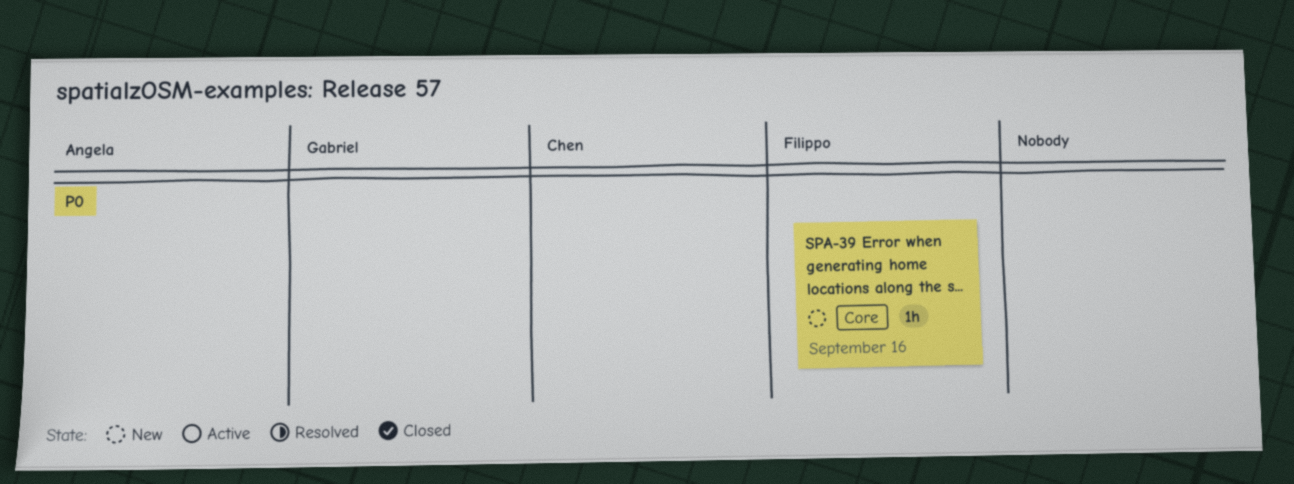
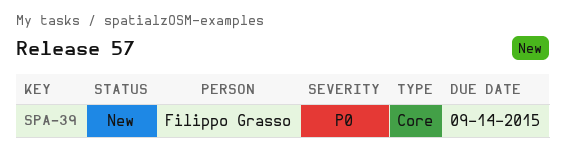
SPA-39, due: Sep 16 -> Sep 14

